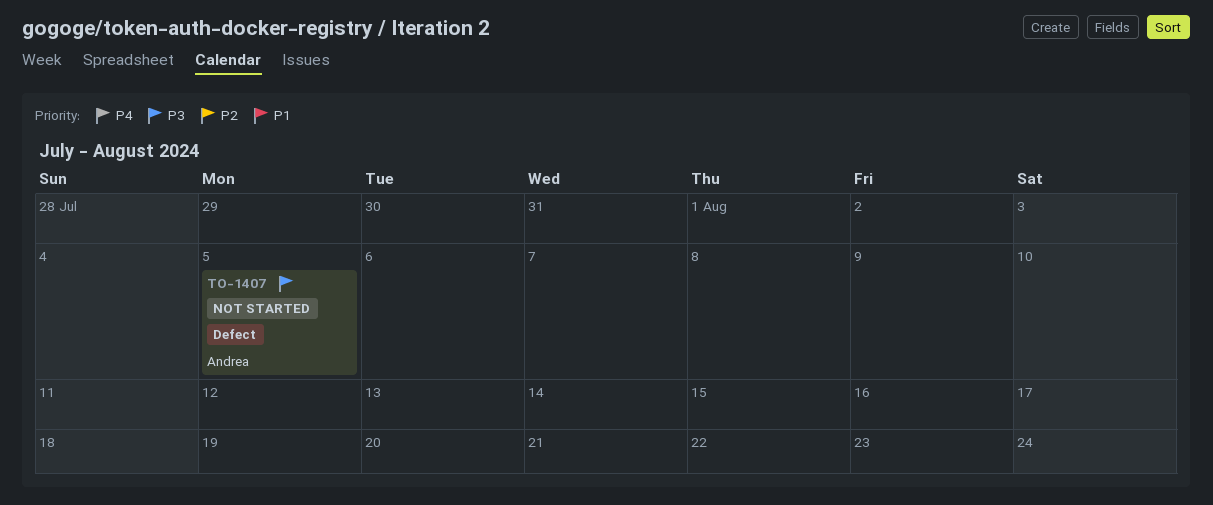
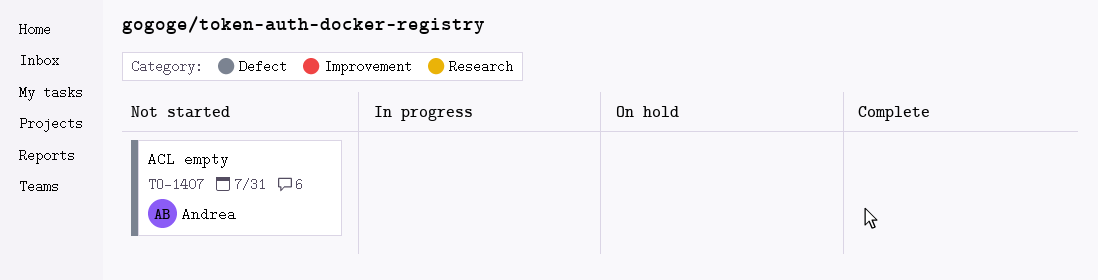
TO-1407, due: Aug 5 -> Jul 31

